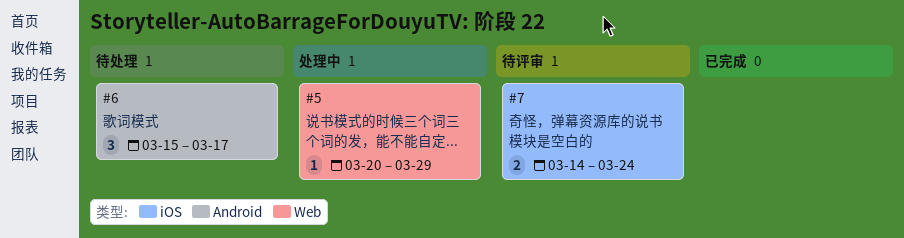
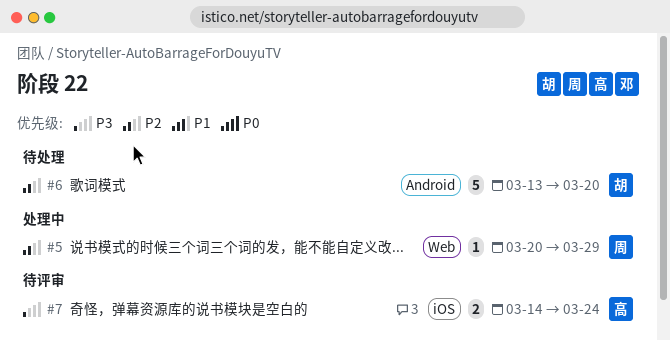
#6, estimate: 3 -> 5
#6, start: Mar 15 -> Mar 13
#6, due: Mar 17 -> Mar 20

